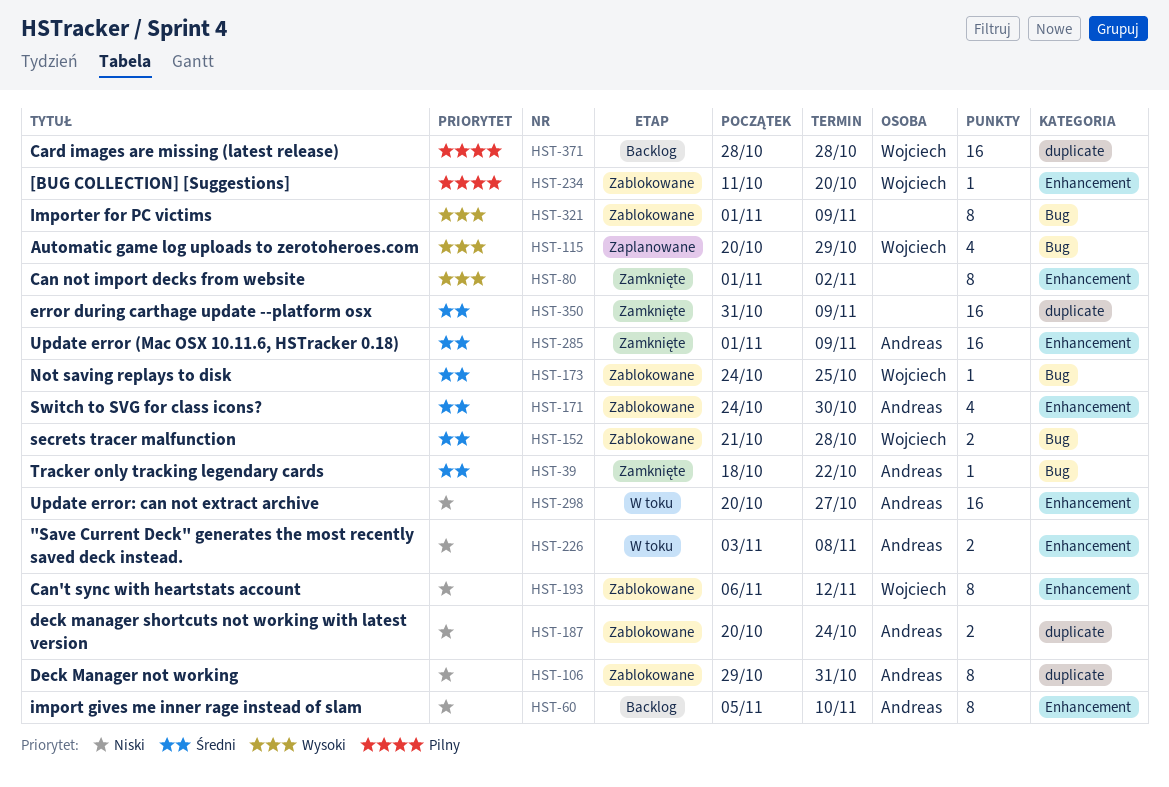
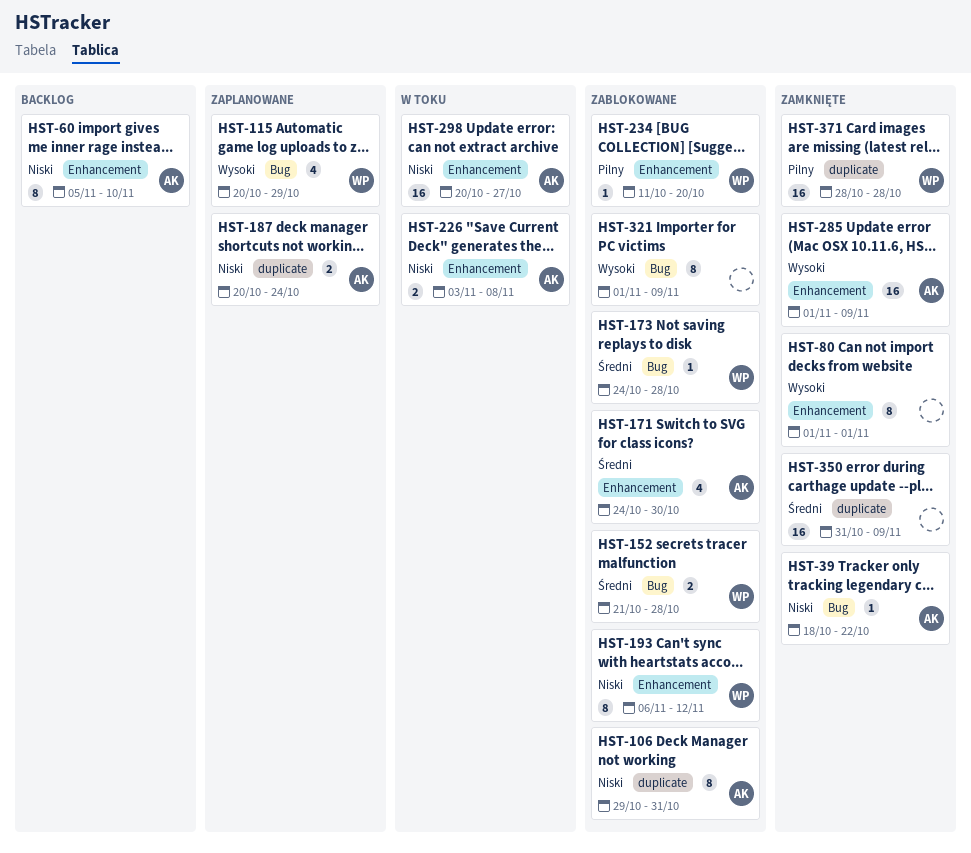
HST-39, priority: Średni -> Niski
HST-80, due: Nov 2 -> Nov 1
HST-173, due: Oct 25 -> Oct 28
HST-187, status: Zablokowane -> Zaplanowane
HST-285, priority: Średni -> Wysoki
HST-371, status: Backlog -> Zamknięte

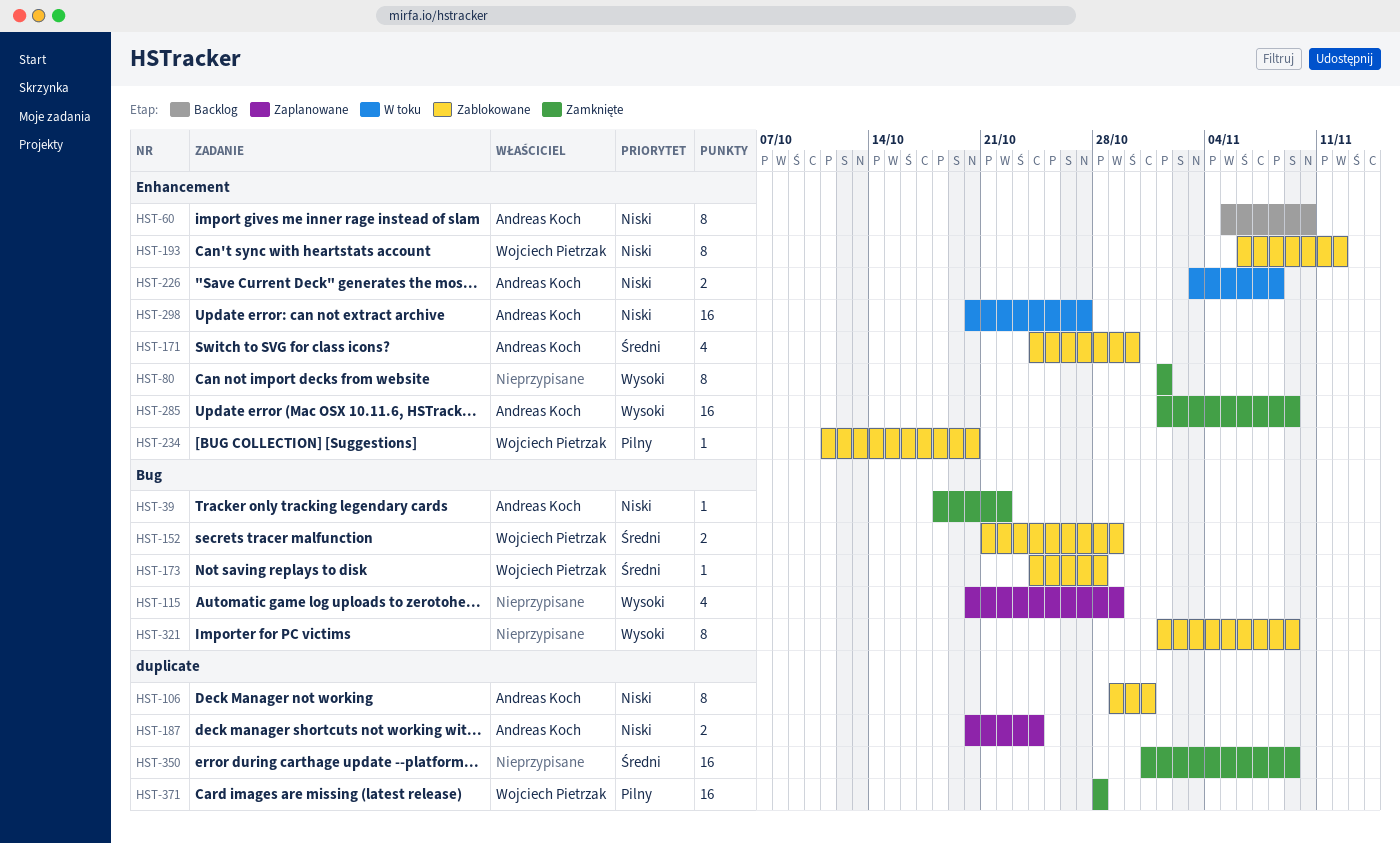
HST-115, owner: Wojciech Pietrzak -> none
HST-152, due: Oct 28 -> Oct 29

